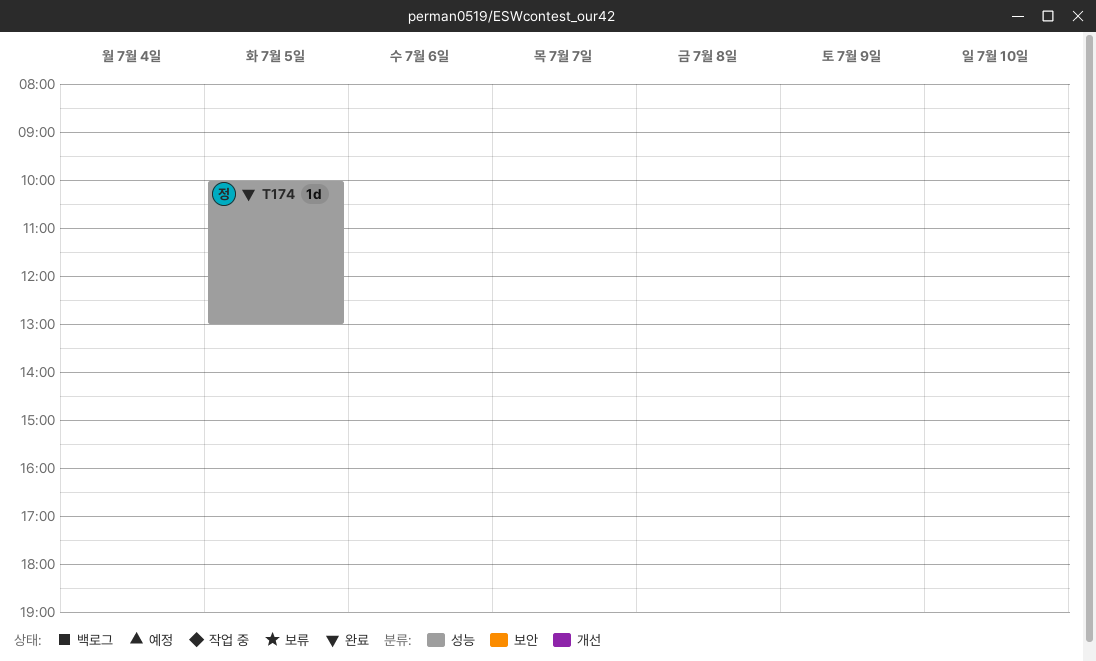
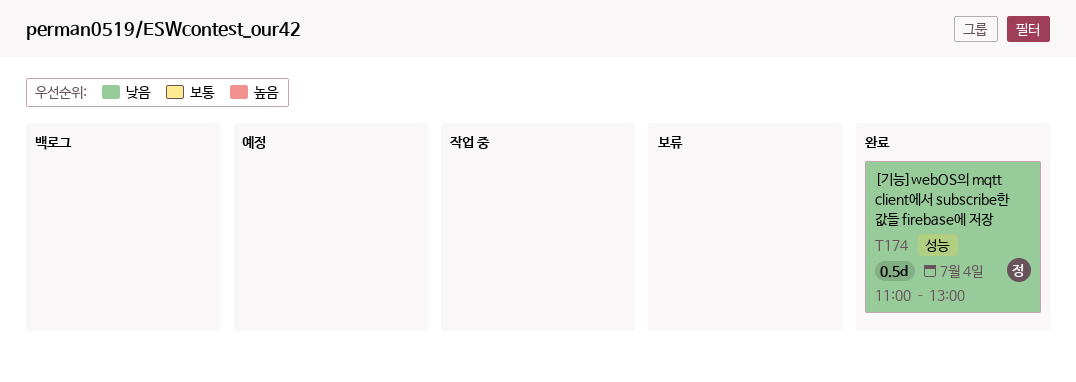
T174, estimate: 1d -> 0.5d
T174, day: Jul 5 -> Jul 4
T174, begins: 10:00 -> 11:00

